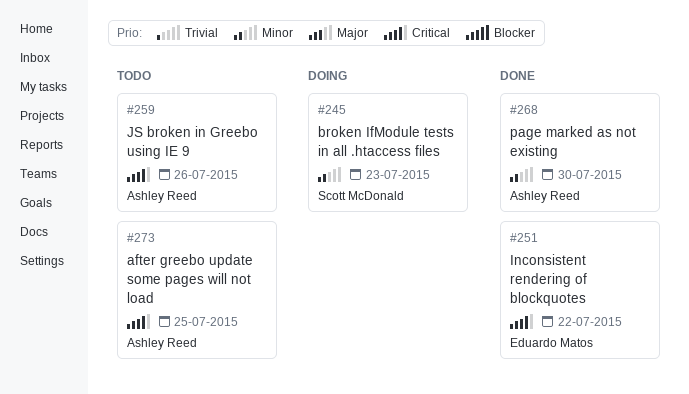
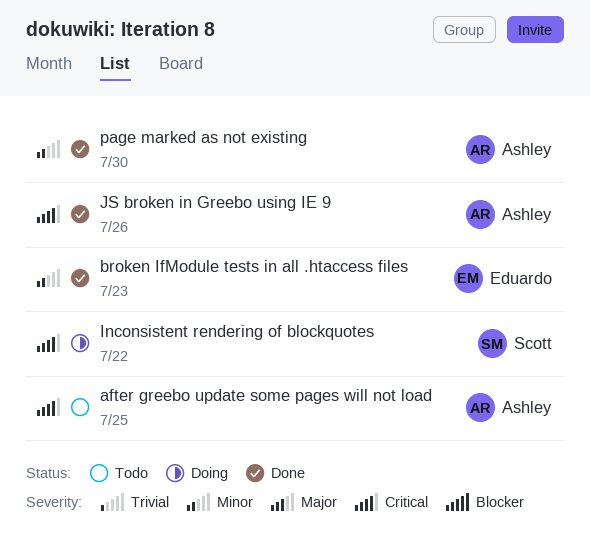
broken IfModule tests in all .htaccess files, status: Doing -> Done
broken IfModule tests in all .htaccess files, owner: Scott McDonald -> Eduardo Matos
Inconsistent rendering of blockquotes, status: Done -> Doing
Inconsistent rendering of blockquotes, owner: Eduardo Matos -> Scott McDonald
JS broken in Greebo using IE 9, status: Todo -> Done

